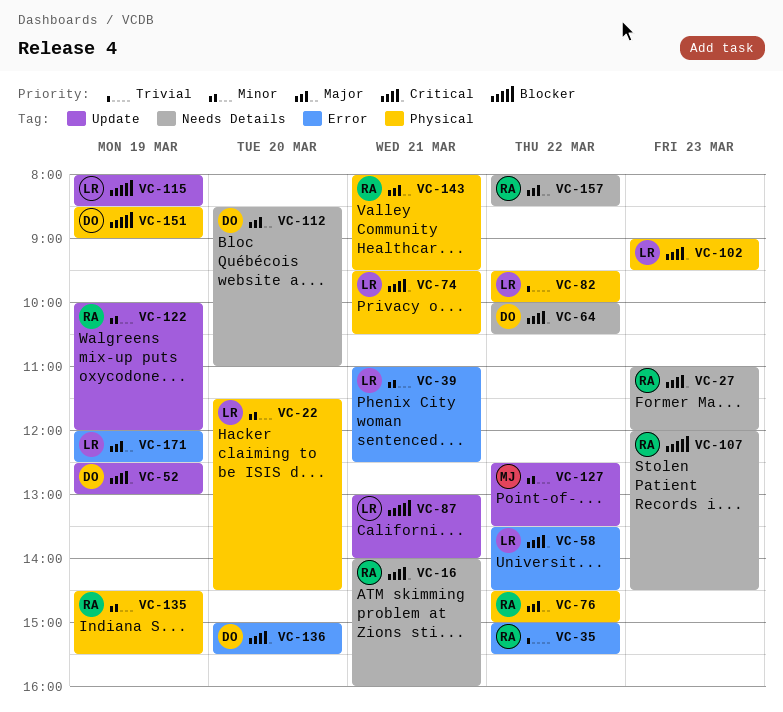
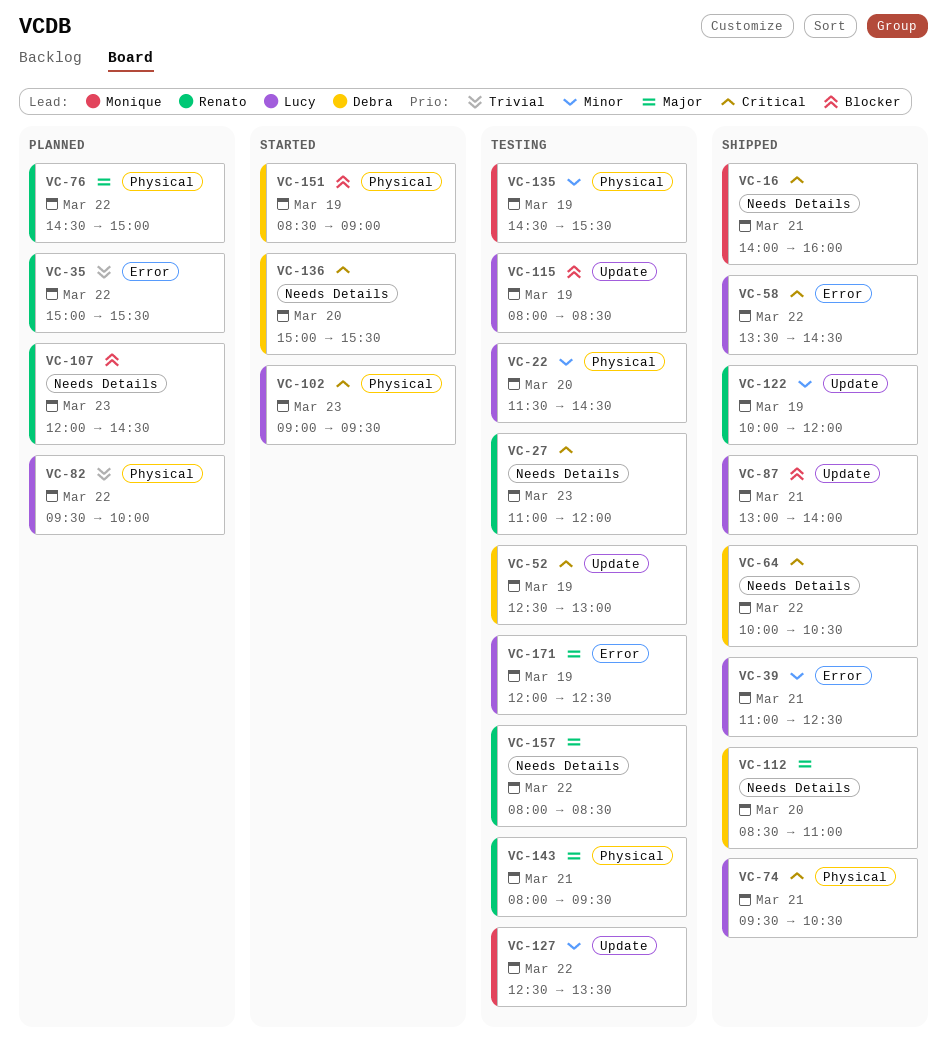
VC-16, owner: Renato -> Monique
VC-135, owner: Renato -> Monique
VC-136, label: Error -> Needs Details

